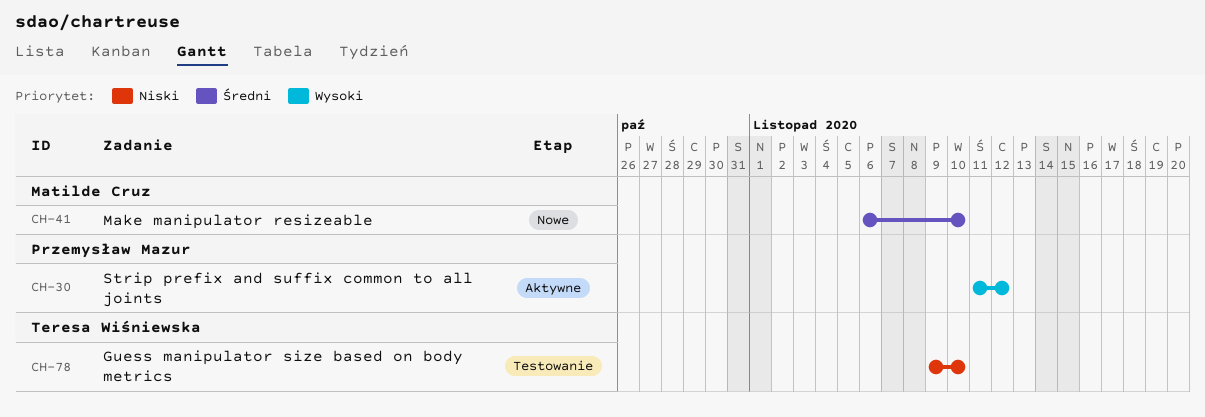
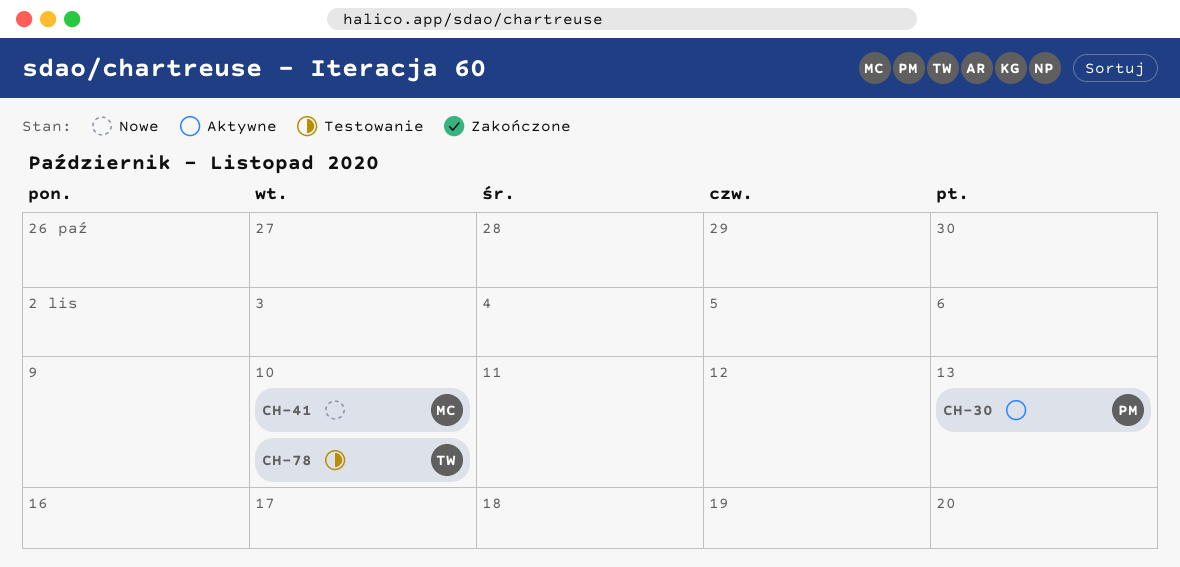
CH-30, due: Nov 12 -> Nov 13

